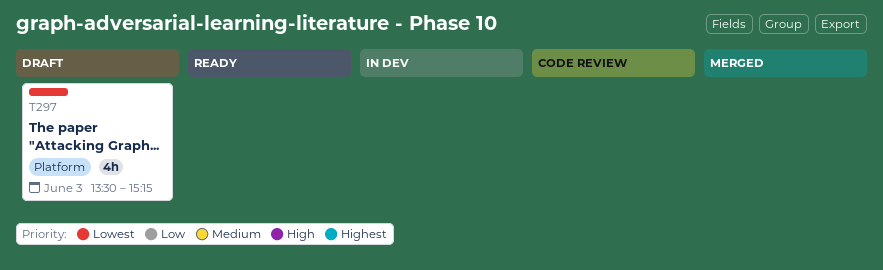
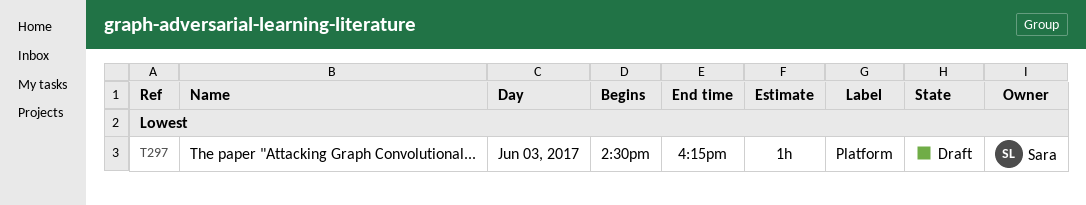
T297, estimate: 4h -> 1h
T297, begins: 13:30 -> 14:30
T297, ends: 15:15 -> 16:15

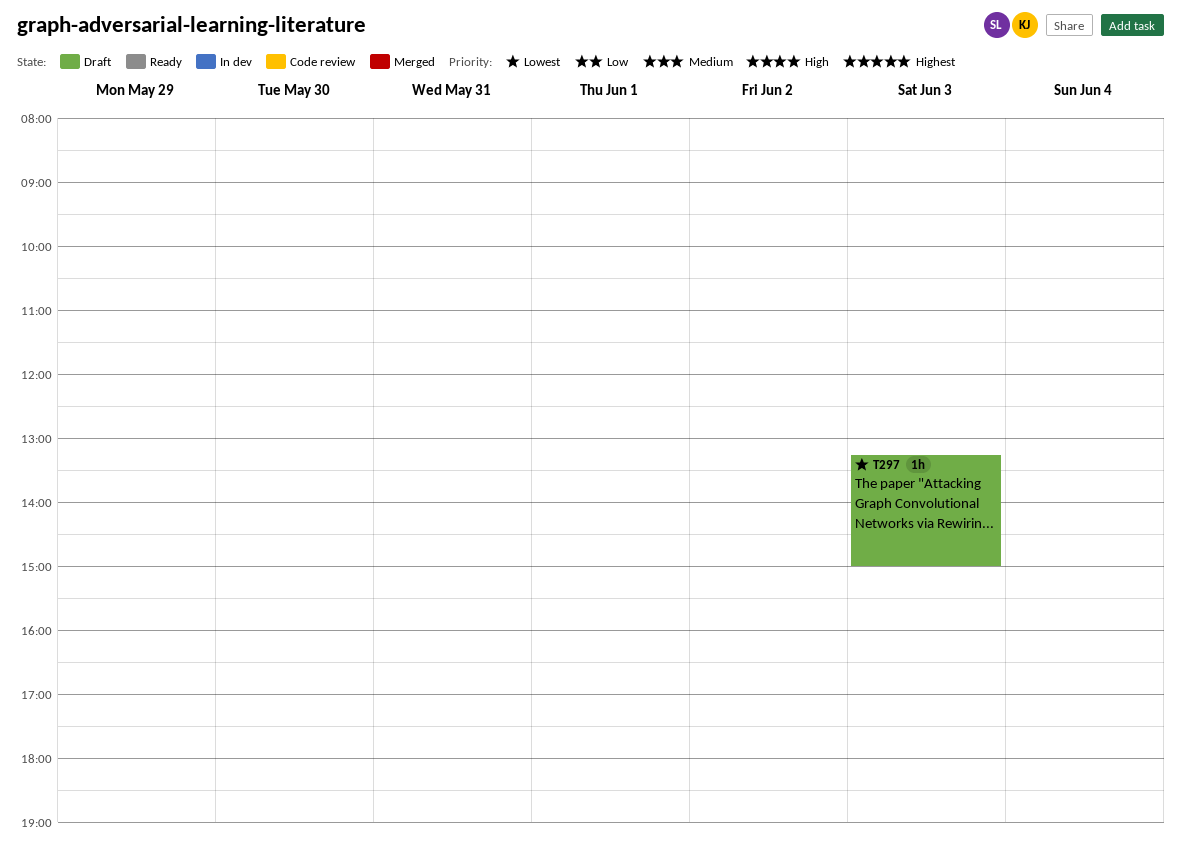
T297, begins: 14:30 -> 13:15
T297, ends: 16:15 -> 15:00

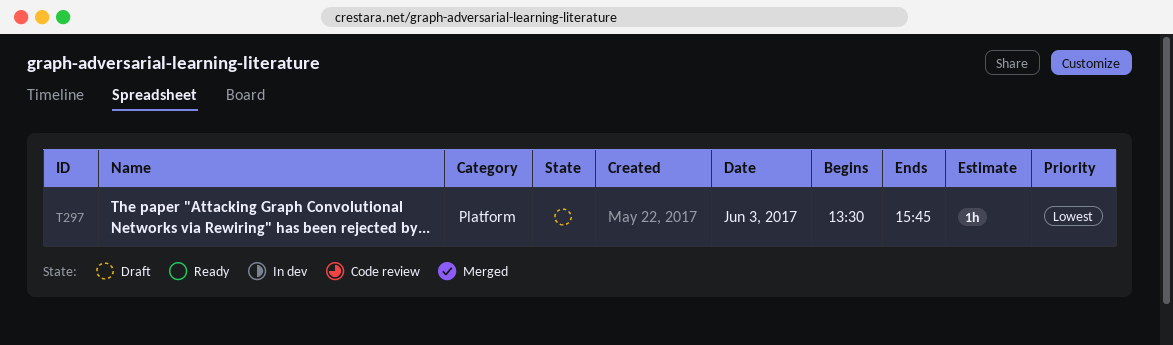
T297, begins: 13:15 -> 13:30
T297, ends: 15:00 -> 15:45

